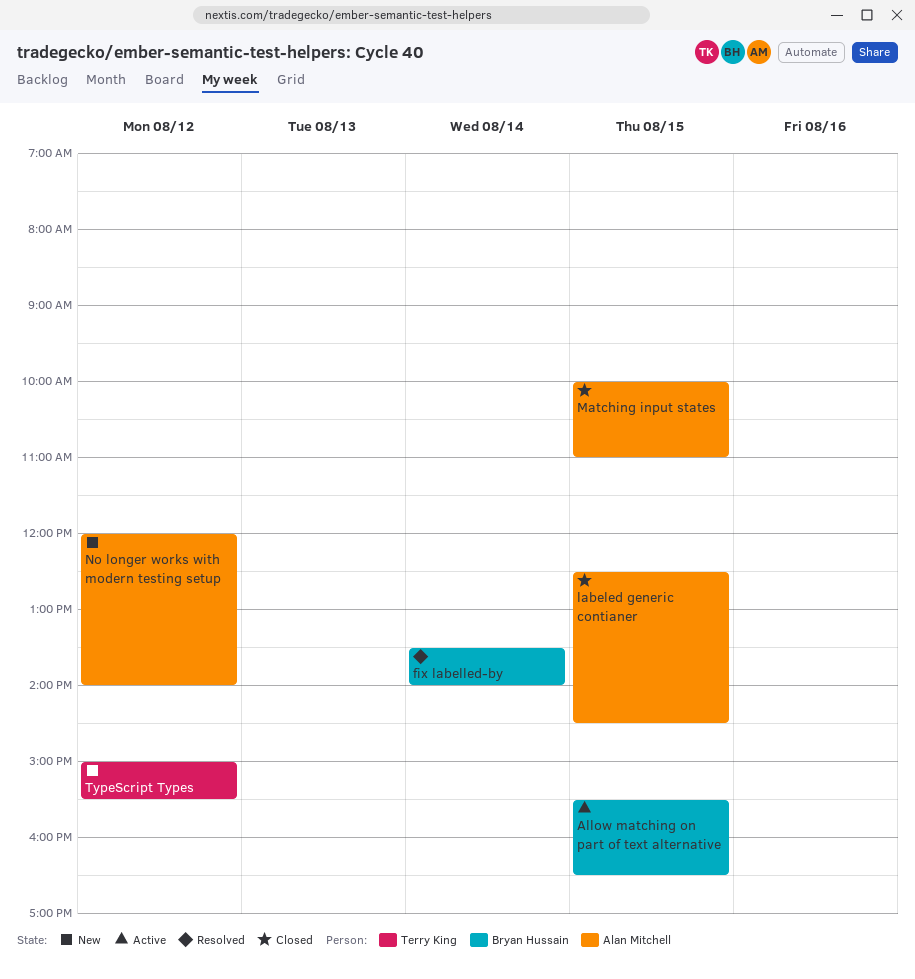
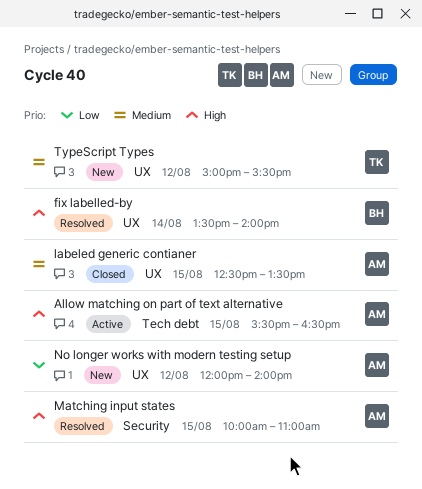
Allow matching on part of text alternative, owner: Bryan Hussain -> Alan Mitchell
labeled generic contianer, ends: 14:30 -> 13:30
Matching input states, status: Closed -> Resolved

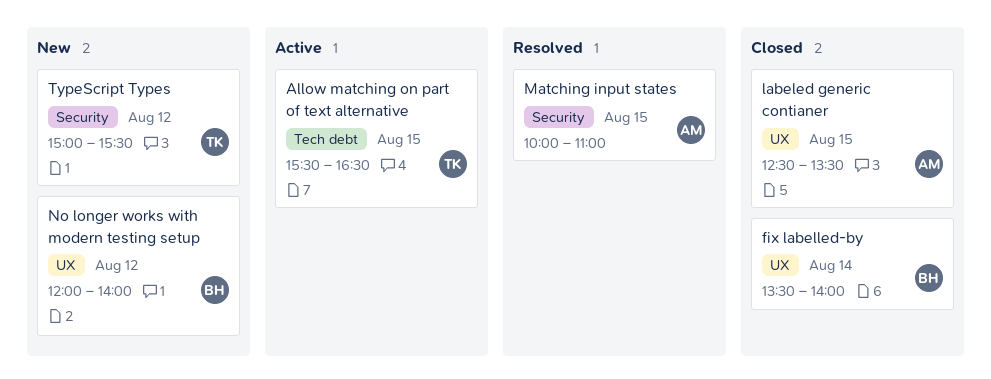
Allow matching on part of text alternative, owner: AM -> TK
fix labelled-by, status: Resolved -> Closed
No longer works with modern testing setup, owner: AM -> BH
TypeScript Types, label: UX -> Security

